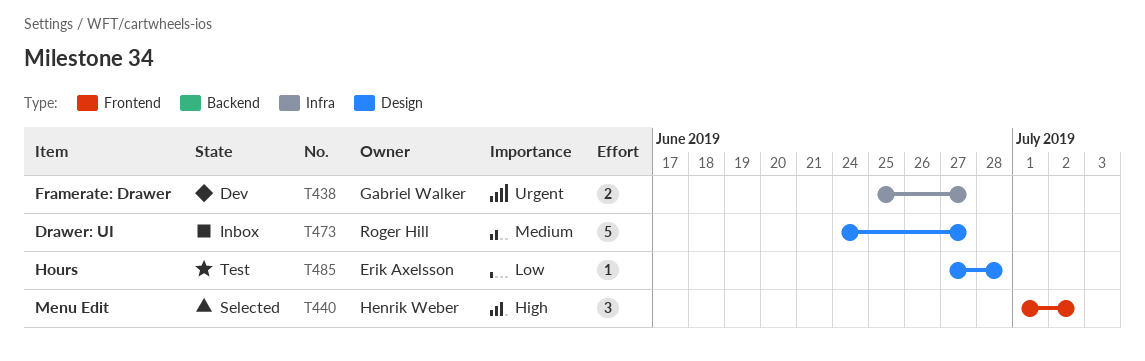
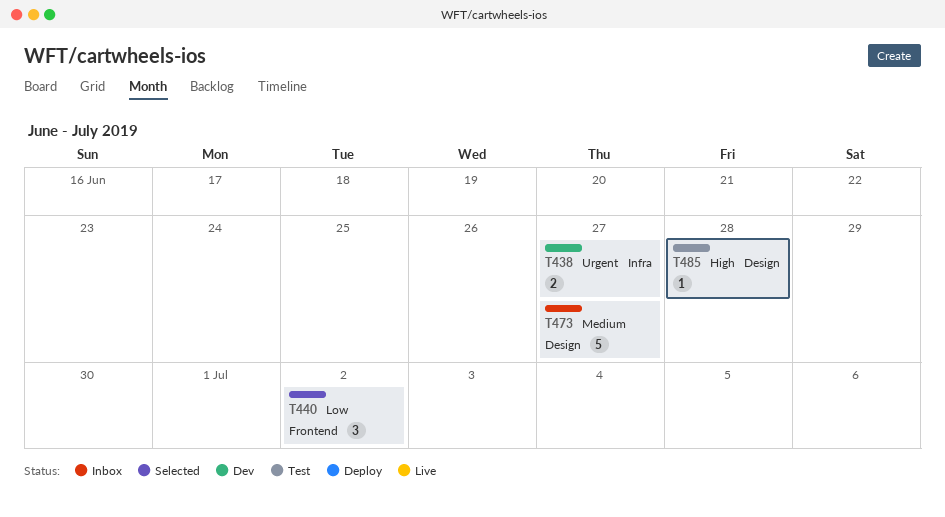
T440, priority: High -> Low
T485, priority: Low -> High

